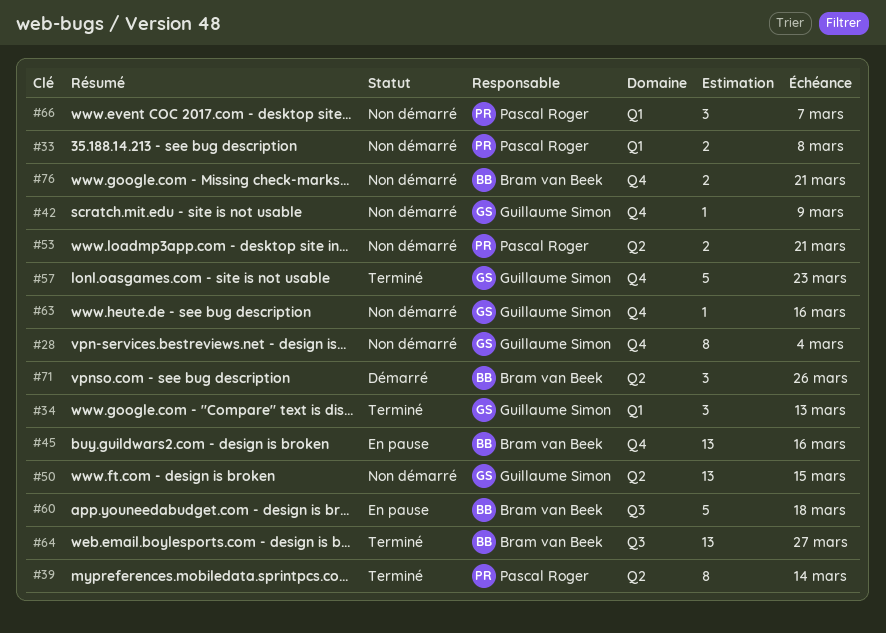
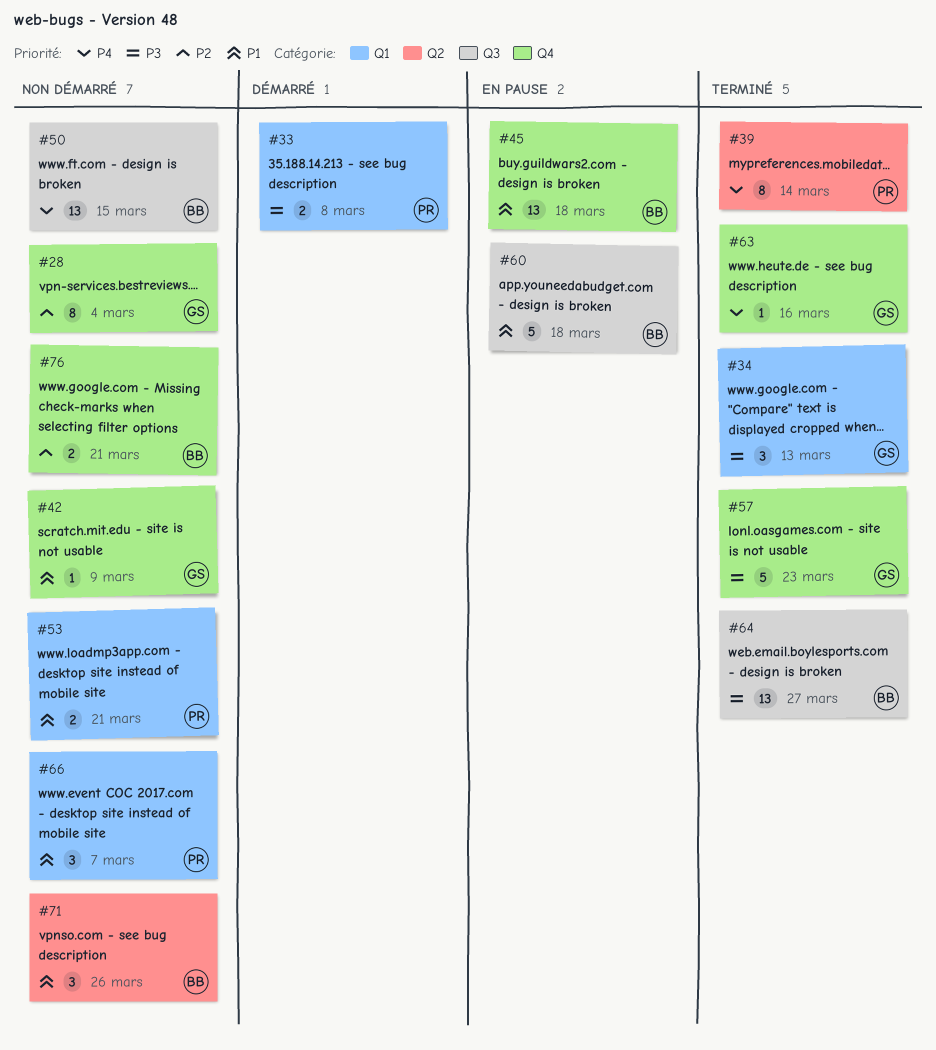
#33, status: Non démarré -> Démarré
#45, due: Mar 16 -> Mar 18
#50, owner: Guillaume Simon -> Bram van Beek
#50, label: Q2 -> Q3
#53, label: Q2 -> Q1
#63, status: Non démarré -> Terminé
#71, status: Démarré -> Non démarré

